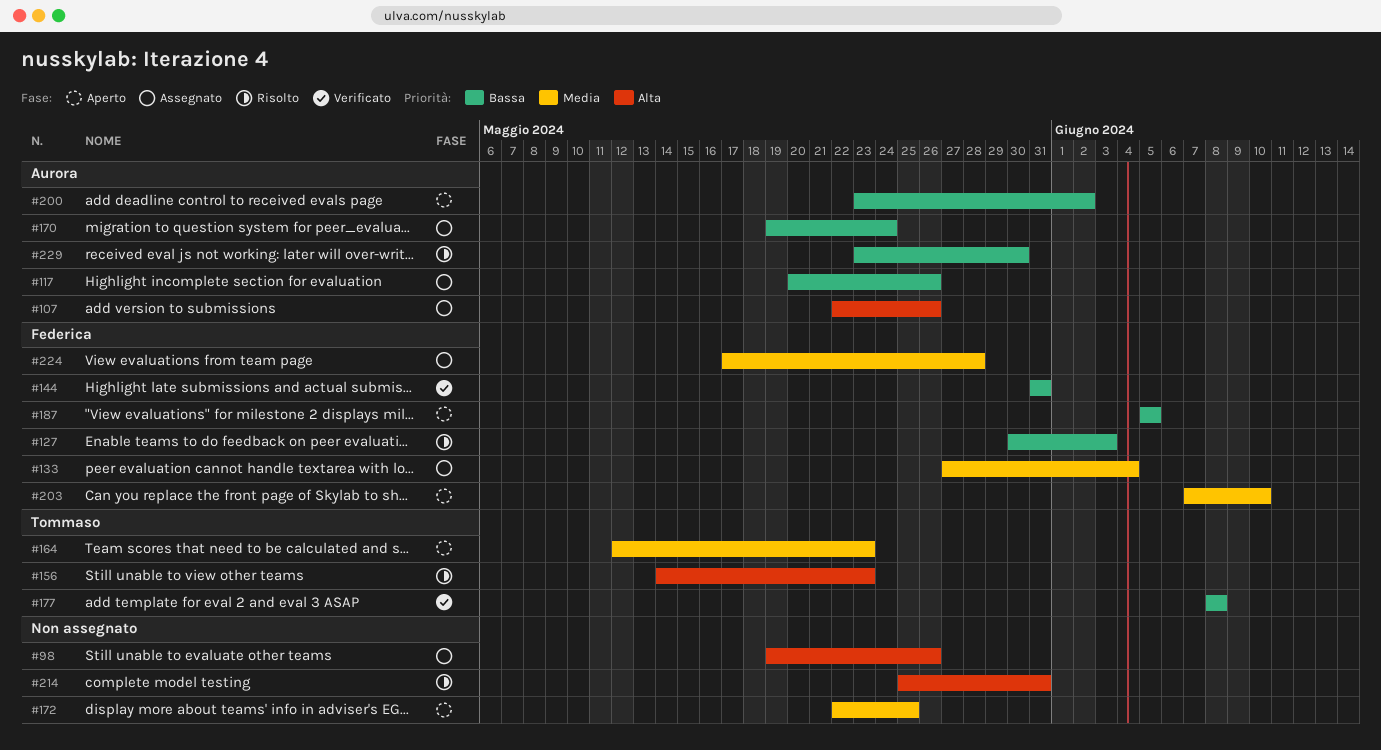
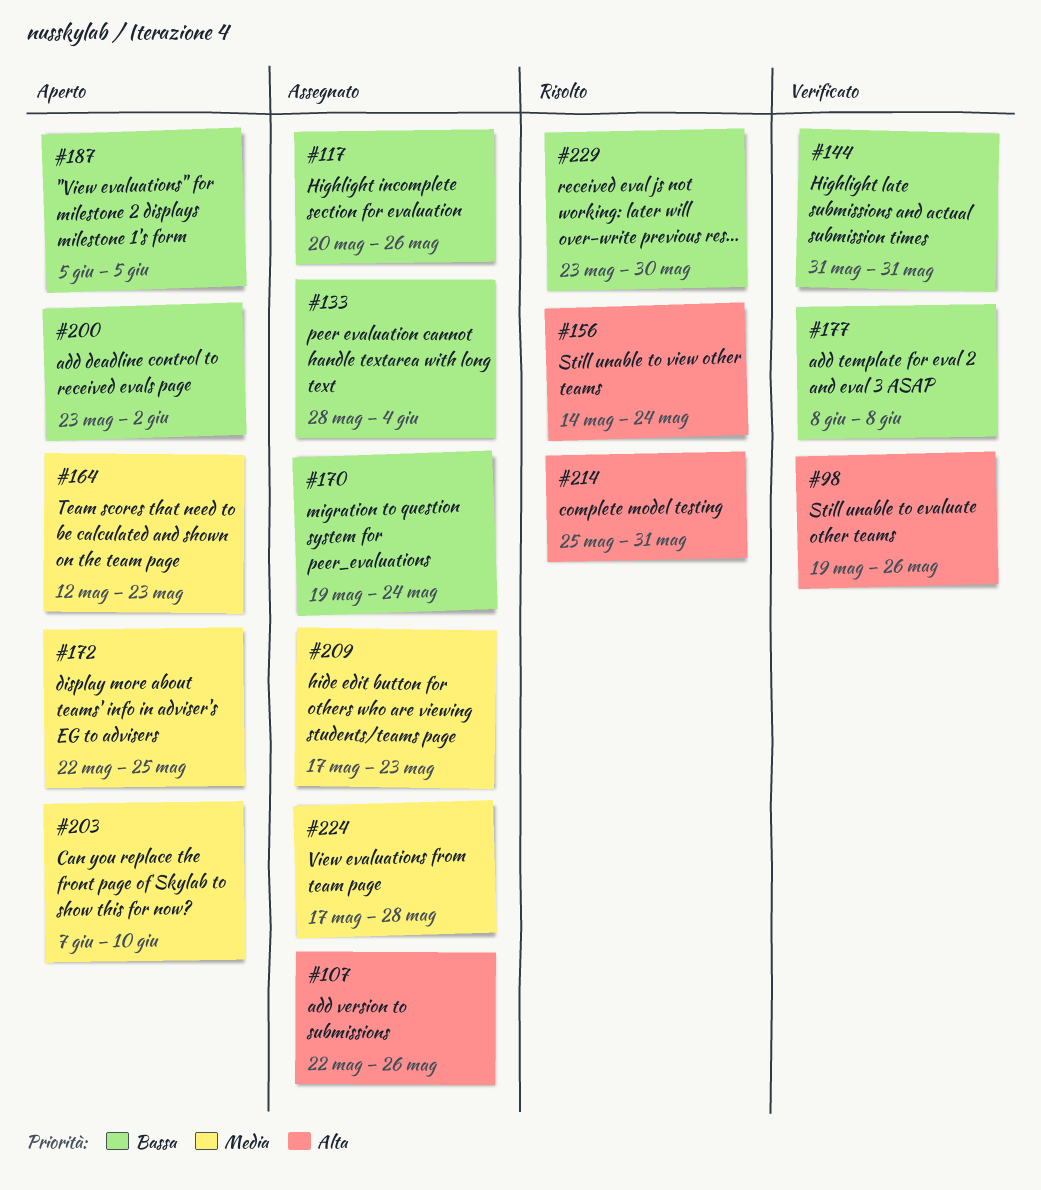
#98, status: Assegnato -> Verificato
#127: present -> none
#133, priority: Media -> Bassa
#133, start: May 27 -> May 28
#156, due: May 23 -> May 24
#209: none -> present

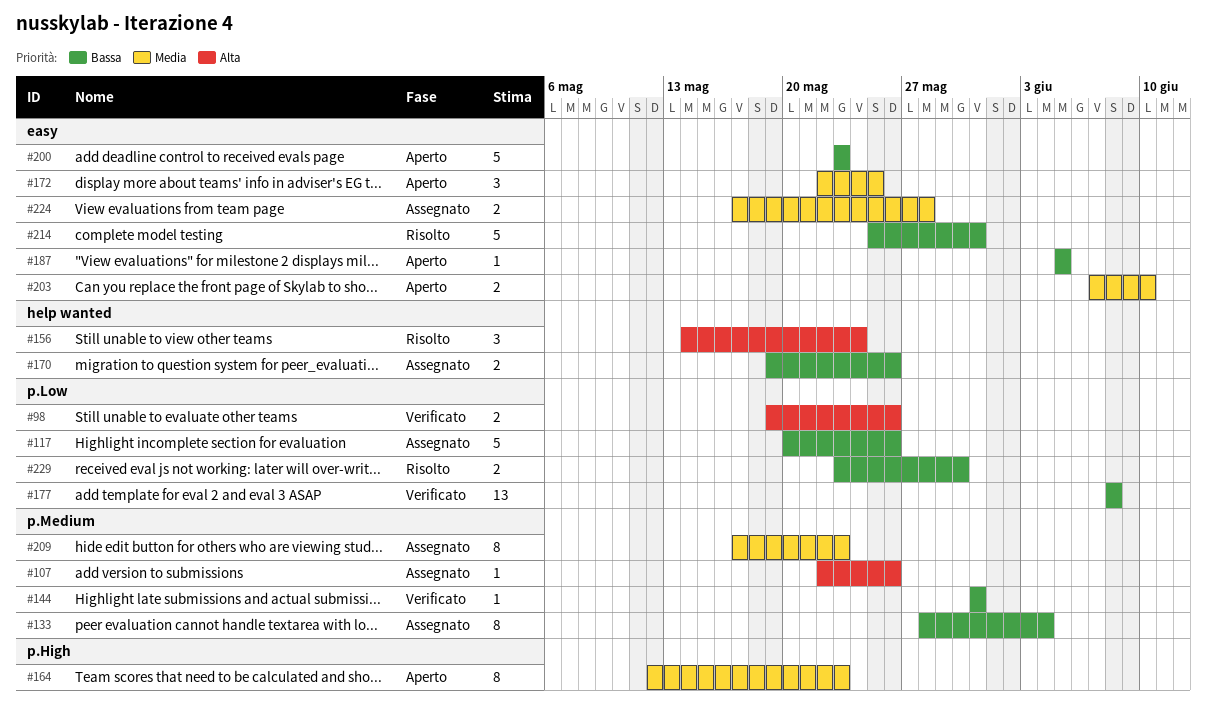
#170, due: May 24 -> May 26
#200, due: Jun 2 -> May 23
#214, priority: Alta -> Bassa

